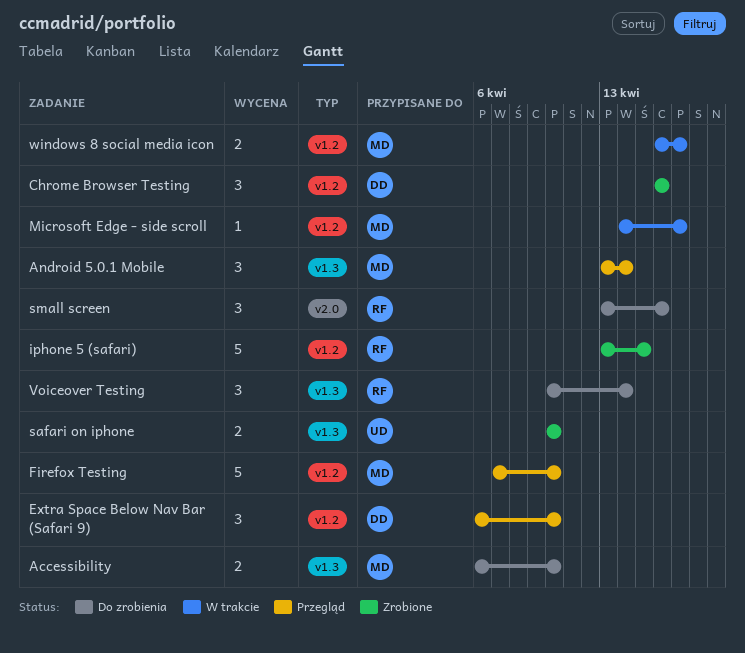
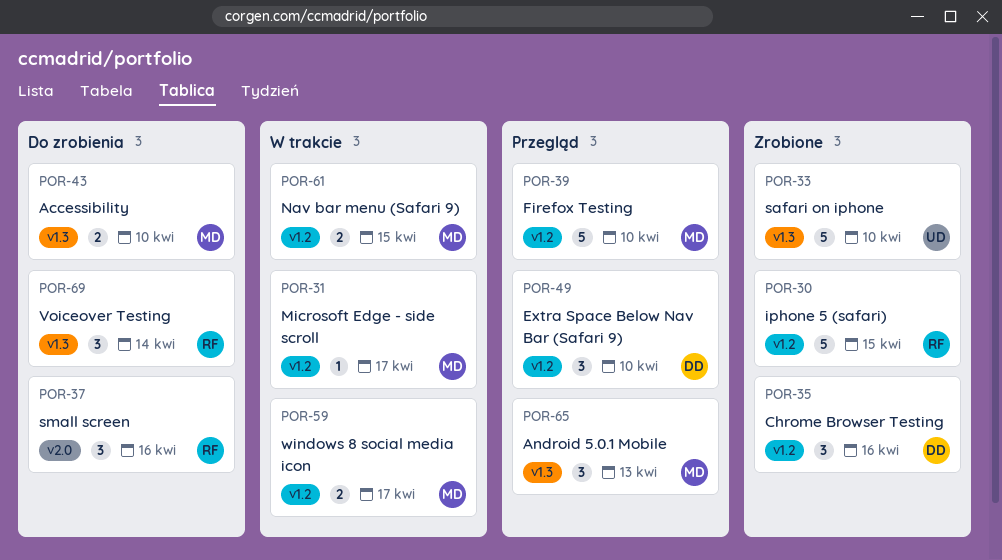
Android 5.0.1 Mobile, due: Apr 14 -> Apr 13
Nav bar menu (Safari 9): none -> present
safari on iphone, estimate: 2 -> 5

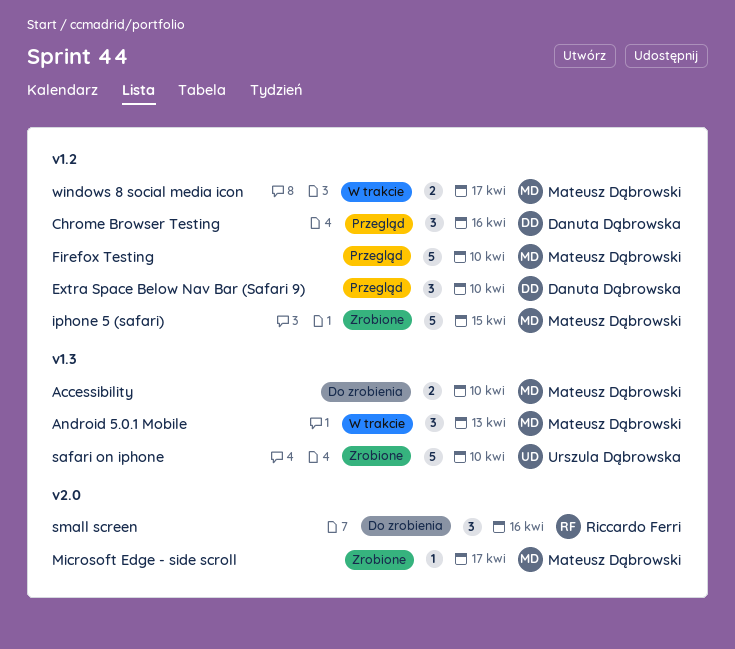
Android 5.0.1 Mobile, status: Przegląd -> W trakcie
Chrome Browser Testing, status: Zrobione -> Przegląd
iphone 5 (safari), owner: Riccardo Ferri -> Mateusz Dąbrowski
Microsoft Edge - side scroll, status: W trakcie -> Zrobione
Microsoft Edge - side scroll, label: v1.2 -> v2.0
Nav bar menu (Safari 9): present -> none
Voiceover Testing: present -> none

